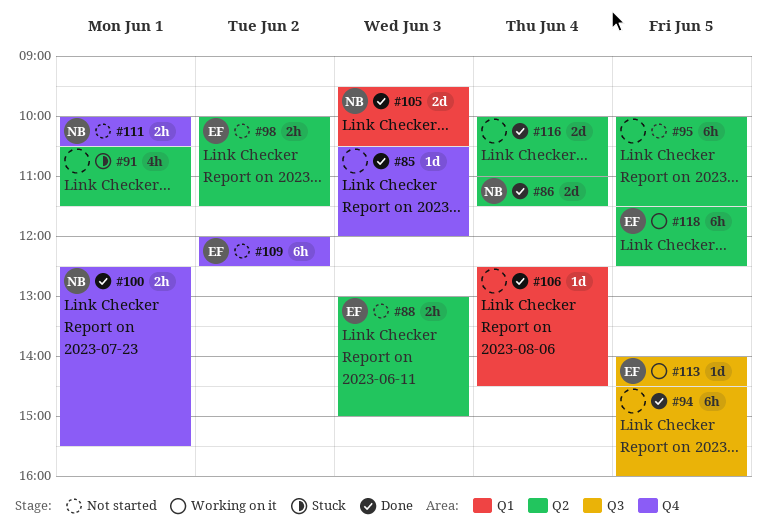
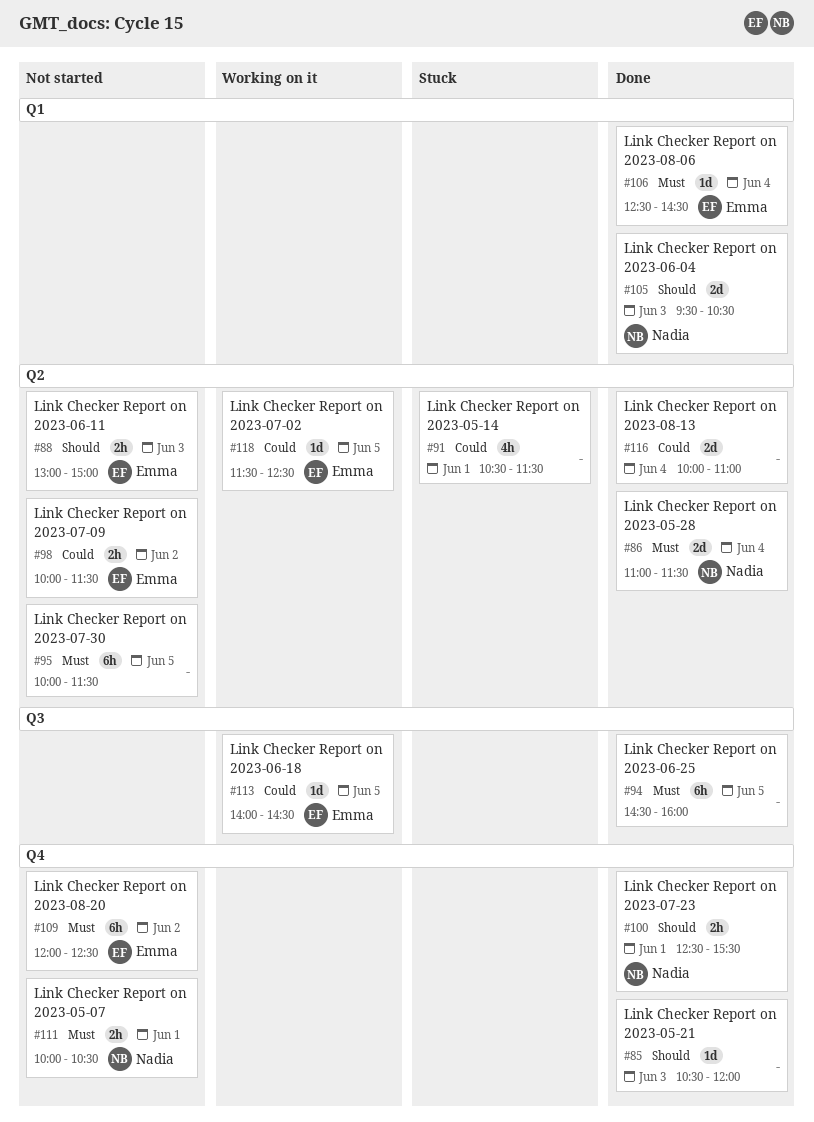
#106, owner: none -> Emma
#118, estimate: 6h -> 1d

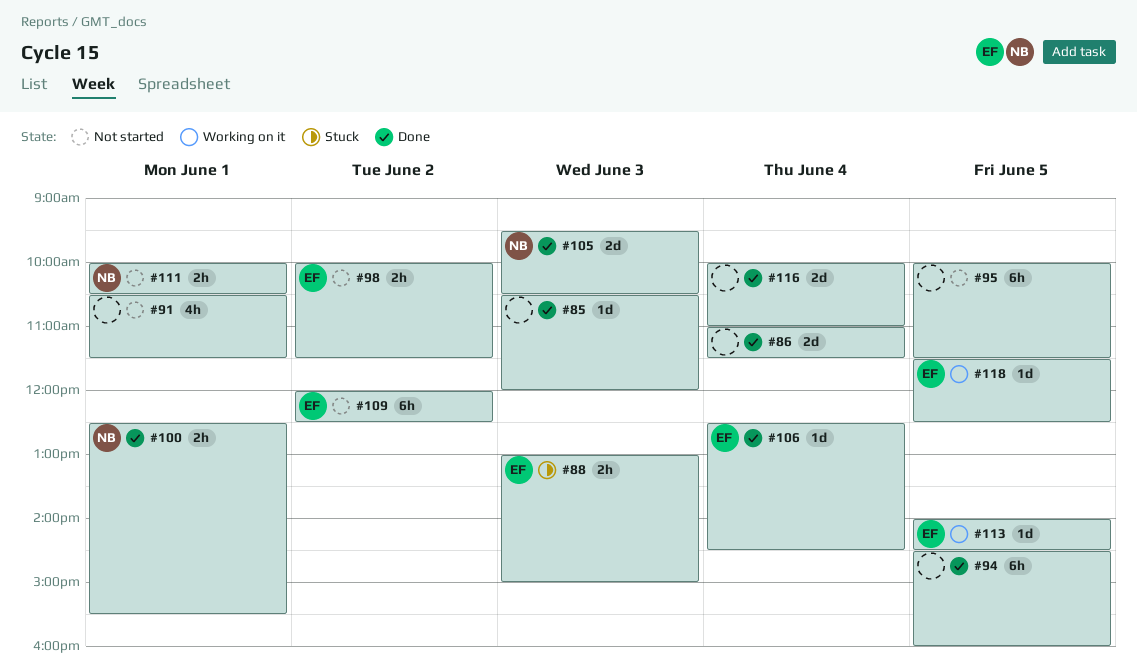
#86, owner: Nadia -> none
#88, status: Not started -> Stuck
#91, status: Stuck -> Not started

